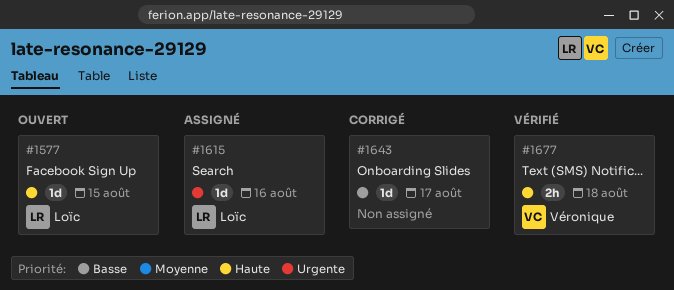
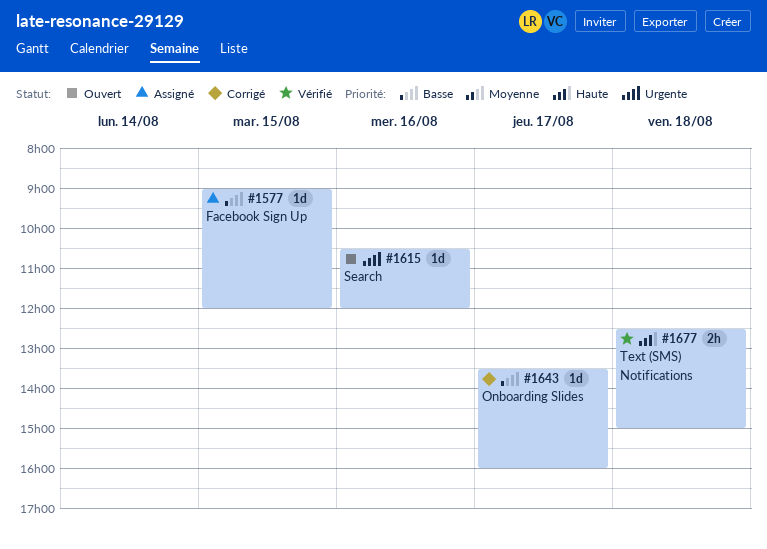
#1577, status: Ouvert -> Assigné
#1577, priority: Haute -> Basse
#1615, status: Assigné -> Ouvert

